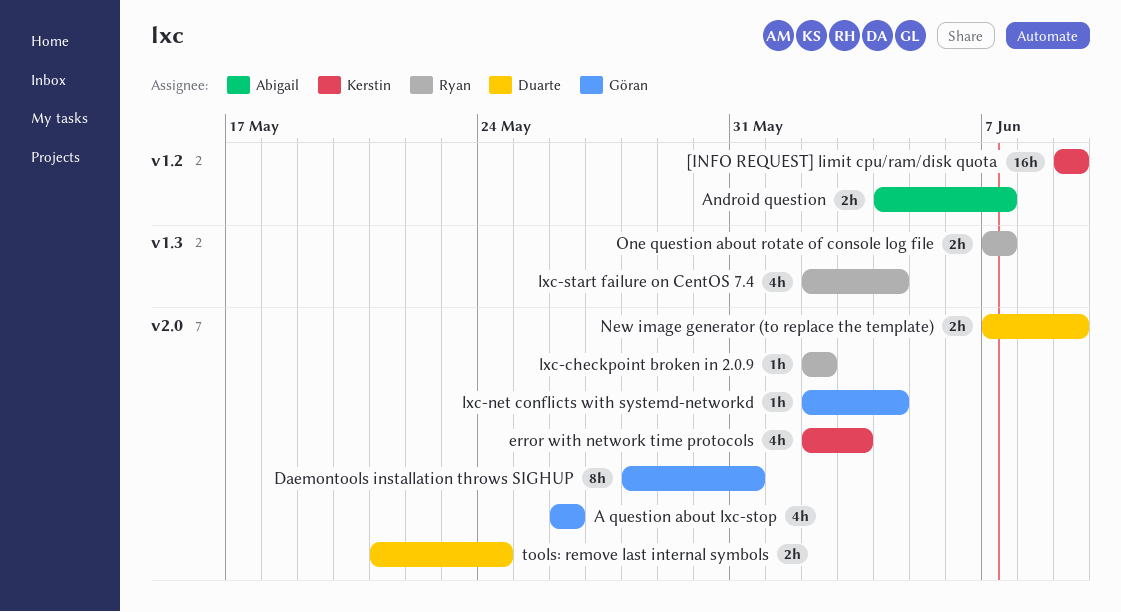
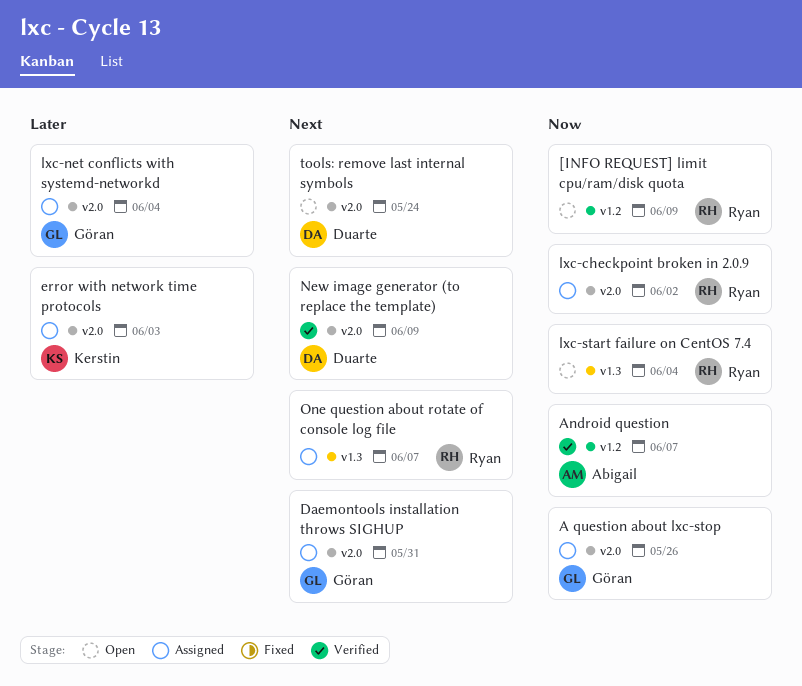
[INFO REQUEST] limit cpu/ram/disk quota, owner: Kerstin -> Ryan

